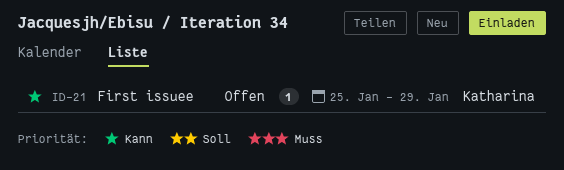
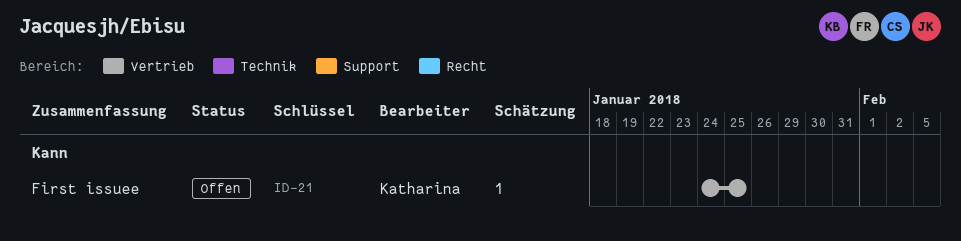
ID-21, start: Jan 25 -> Jan 24
ID-21, due: Jan 29 -> Jan 25

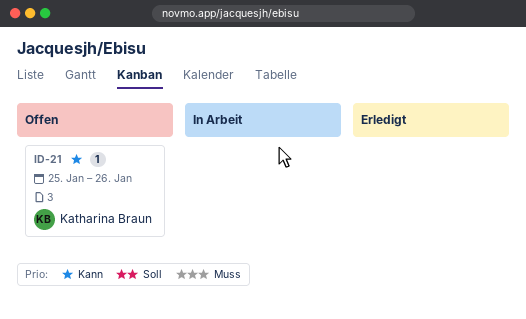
ID-21, start: Jan 24 -> Jan 25
ID-21, due: Jan 25 -> Jan 26

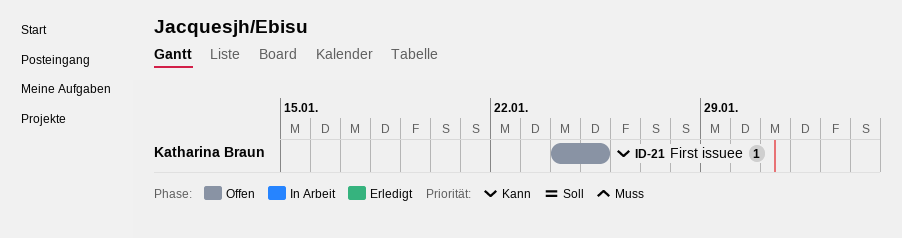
ID-21, start: Jan 25 -> Jan 24
ID-21, due: Jan 26 -> Jan 25

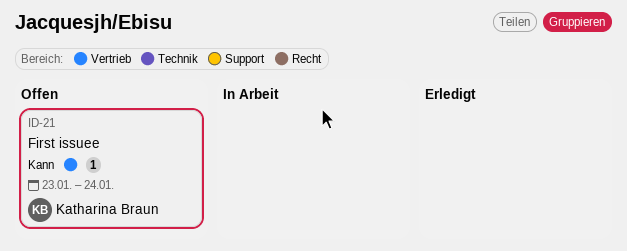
ID-21, start: Jan 24 -> Jan 23
ID-21, due: Jan 25 -> Jan 24

